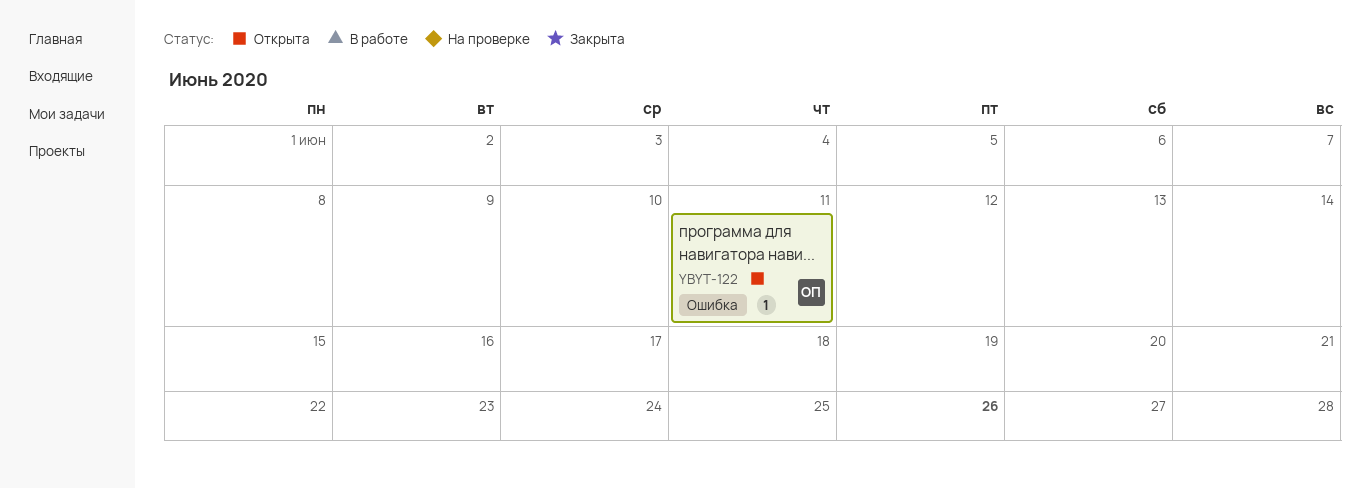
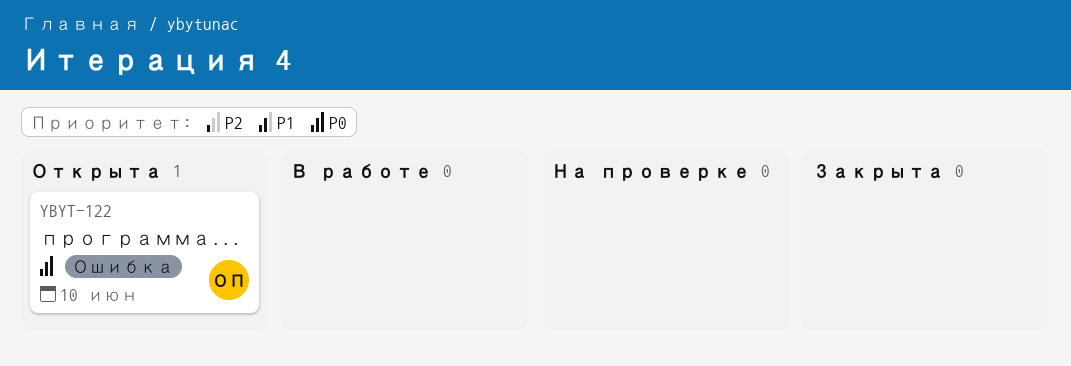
YBYT-122, due: Jun 11 -> Jun 10

